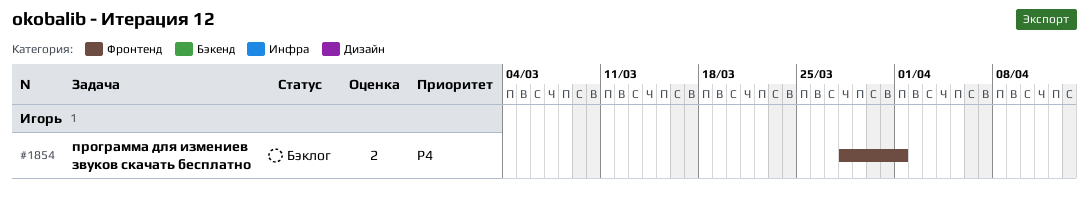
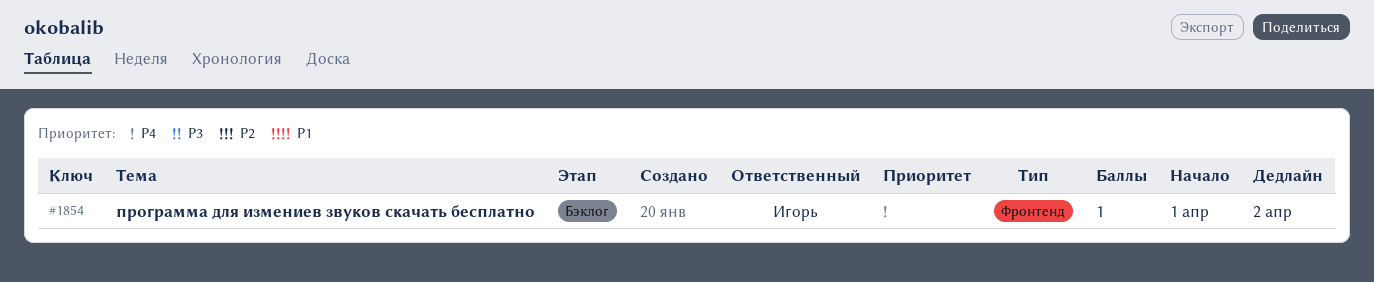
#1854, estimate: 2 -> 1
#1854, start: Mar 28 -> Apr 1
#1854, due: Apr 1 -> Apr 2

